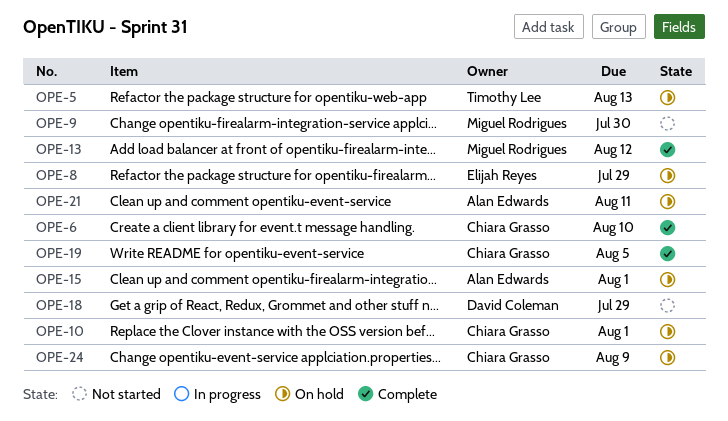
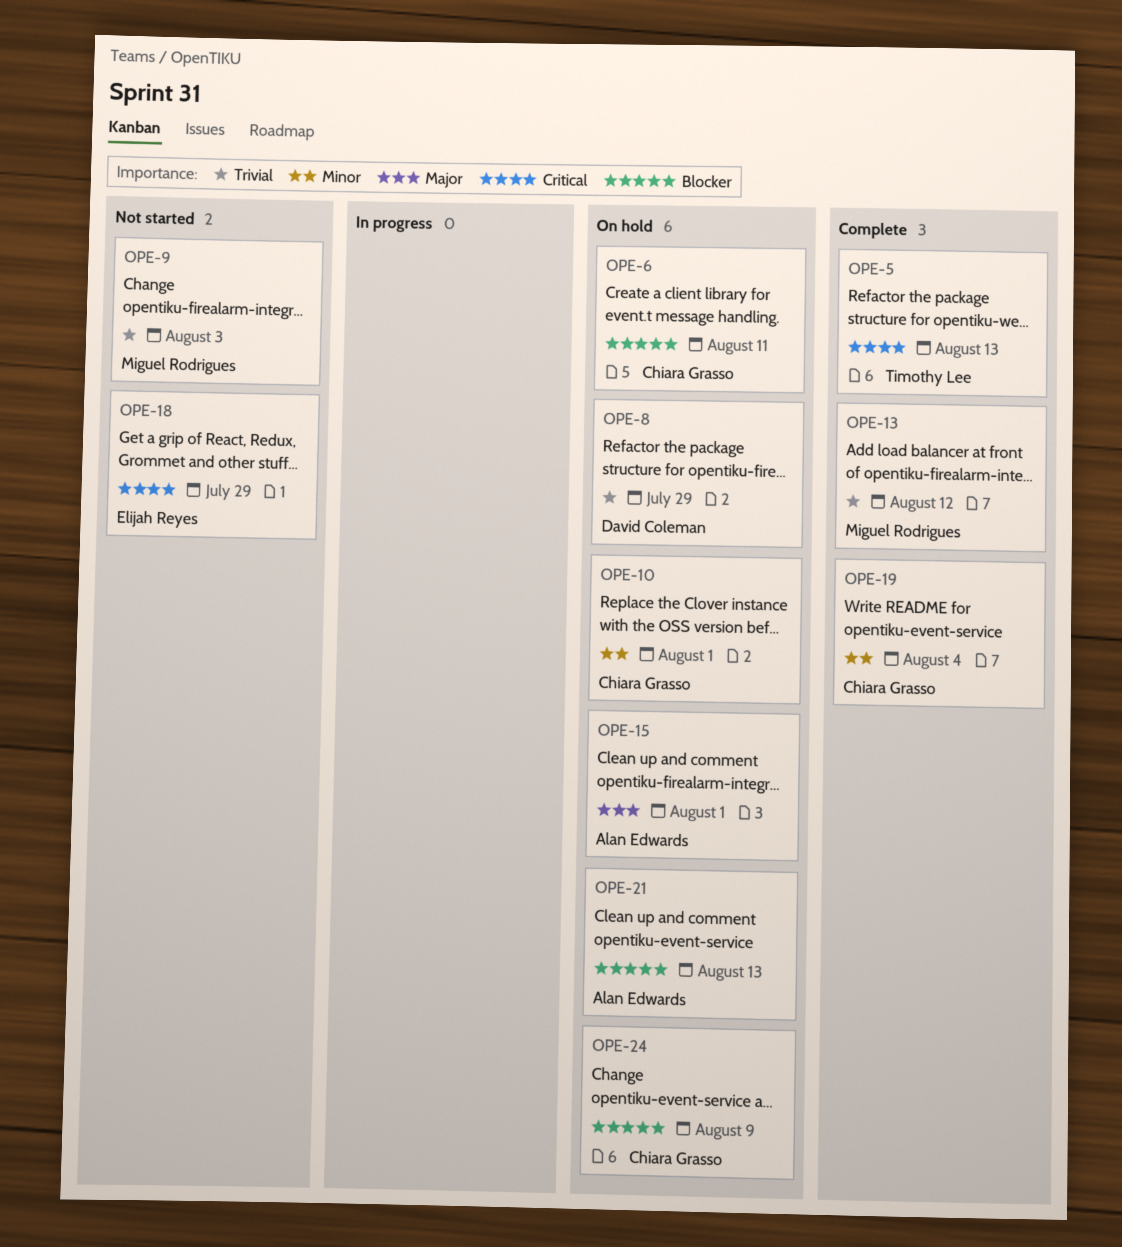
OPE-5, status: On hold -> Complete
OPE-6, status: Complete -> On hold
OPE-6, due: Aug 10 -> Aug 11
OPE-8, owner: Elijah Reyes -> David Coleman
OPE-9, due: Jul 30 -> Aug 3
OPE-18, owner: David Coleman -> Elijah Reyes
OPE-19, due: Aug 5 -> Aug 4
OPE-21, due: Aug 11 -> Aug 13

